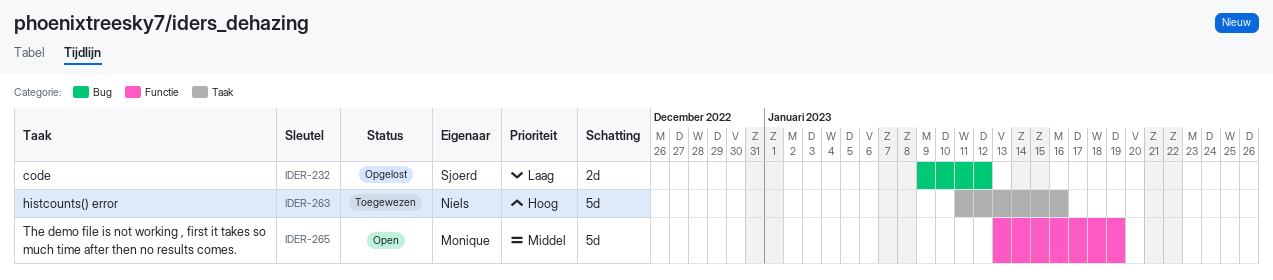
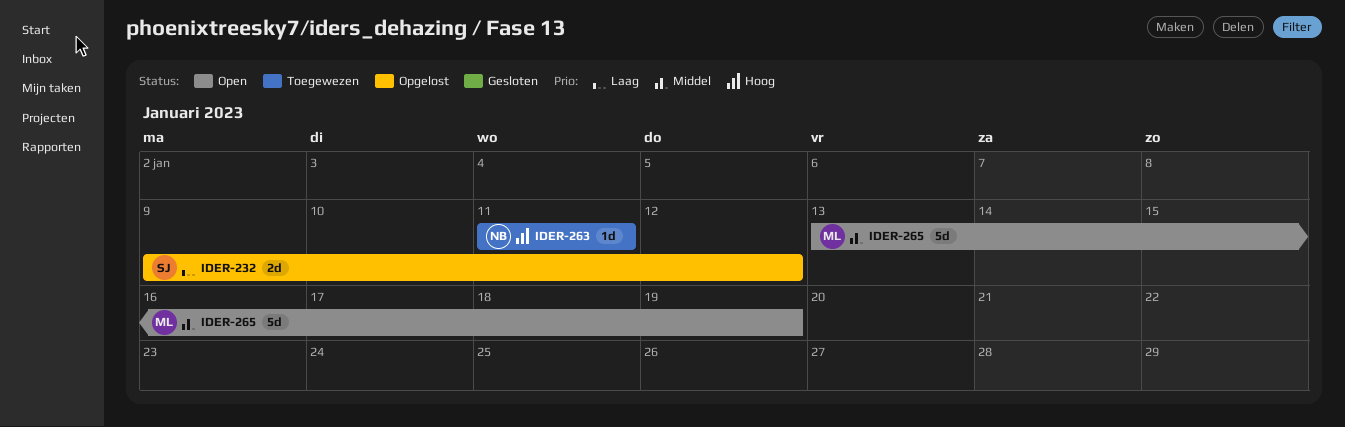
IDER-263, estimate: 5d -> 1d
IDER-263, due: Jan 16 -> Jan 11

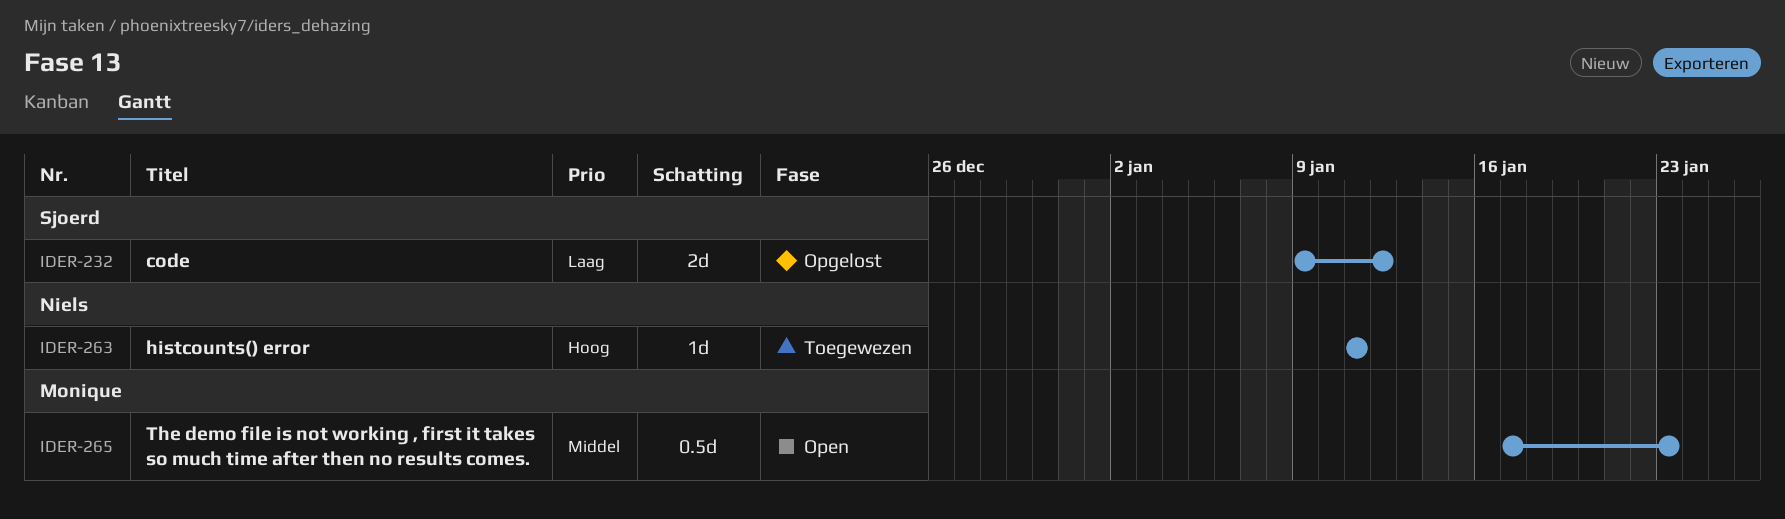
IDER-265, estimate: 5d -> 0.5d
IDER-265, start: Jan 13 -> Jan 17
IDER-265, due: Jan 19 -> Jan 23

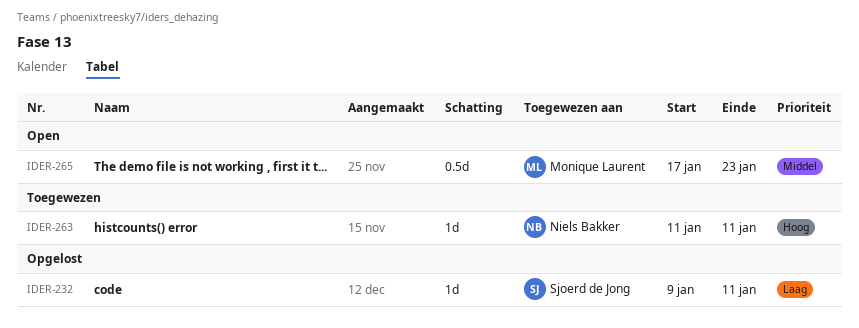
IDER-232, estimate: 2d -> 1d
IDER-232, due: Jan 12 -> Jan 11

